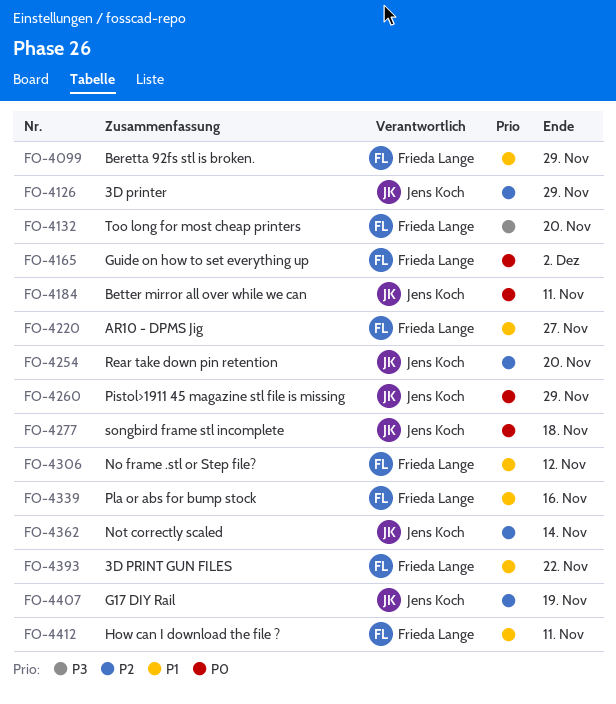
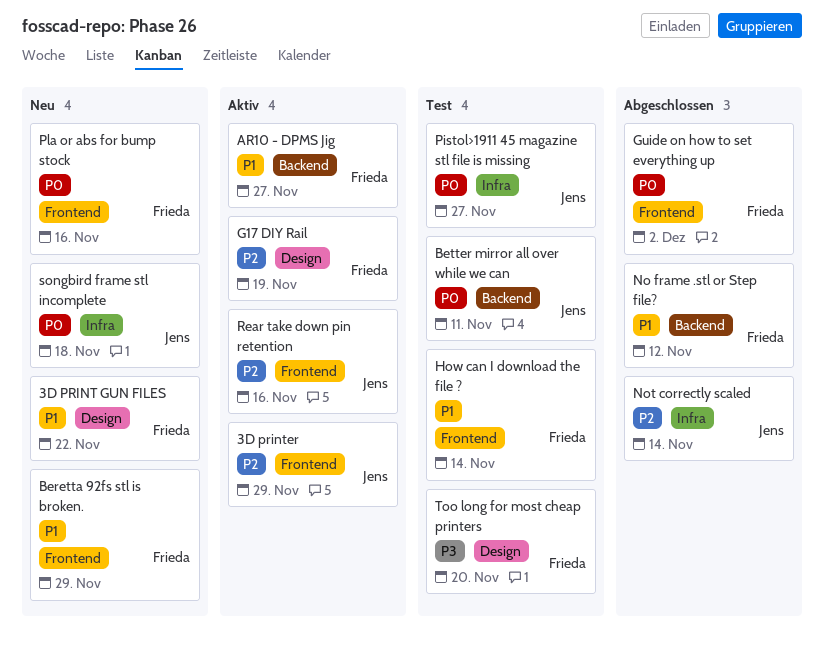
G17 DIY Rail, owner: Jens Koch -> Frieda Lange
How can I download the file ?, due: Nov 11 -> Nov 14
Pistol>1911 45 magazine stl file is missing, due: Nov 29 -> Nov 27
Pla or abs for bump stock, priority: P1 -> P0
Rear take down pin retention, due: Nov 20 -> Nov 16

